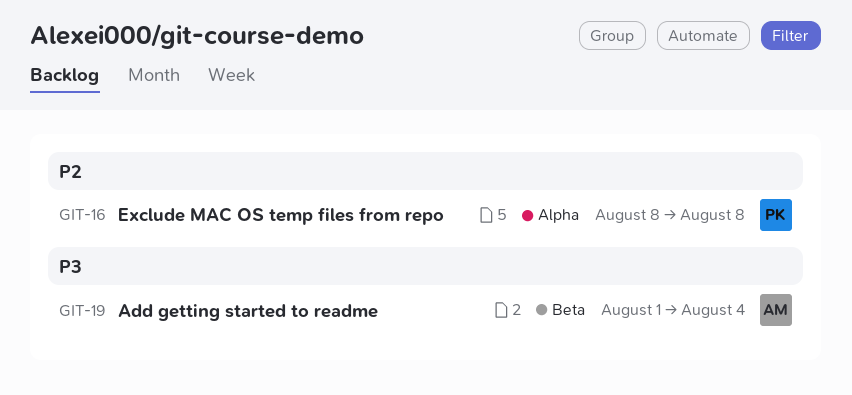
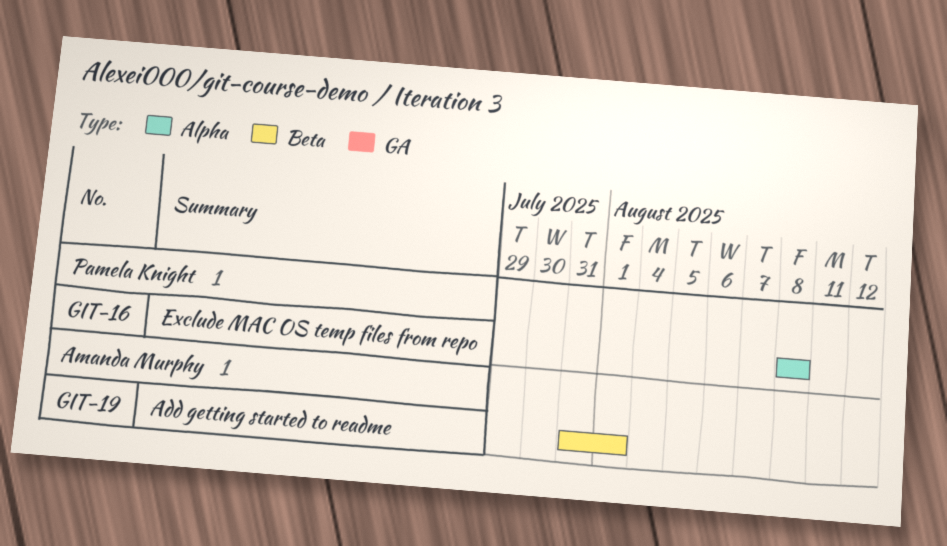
GIT-19, start: Aug 1 -> Jul 31
GIT-19, due: Aug 4 -> Aug 1

